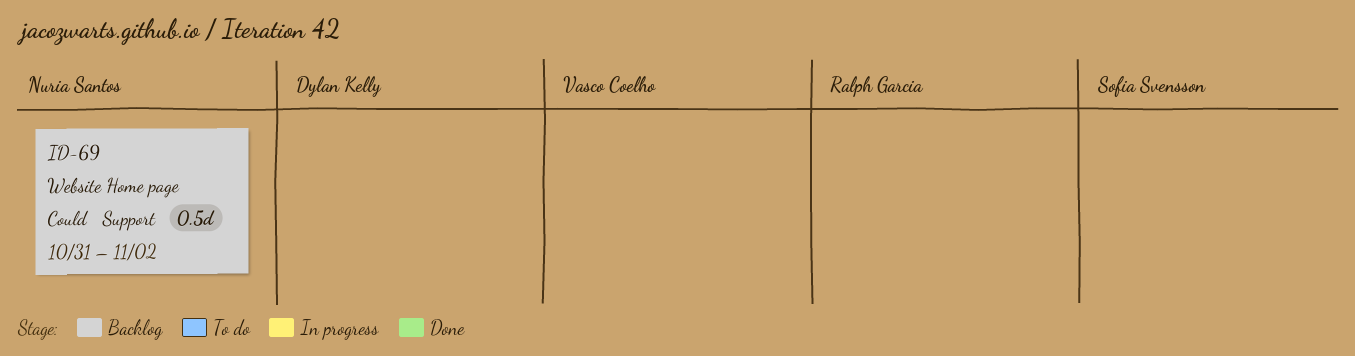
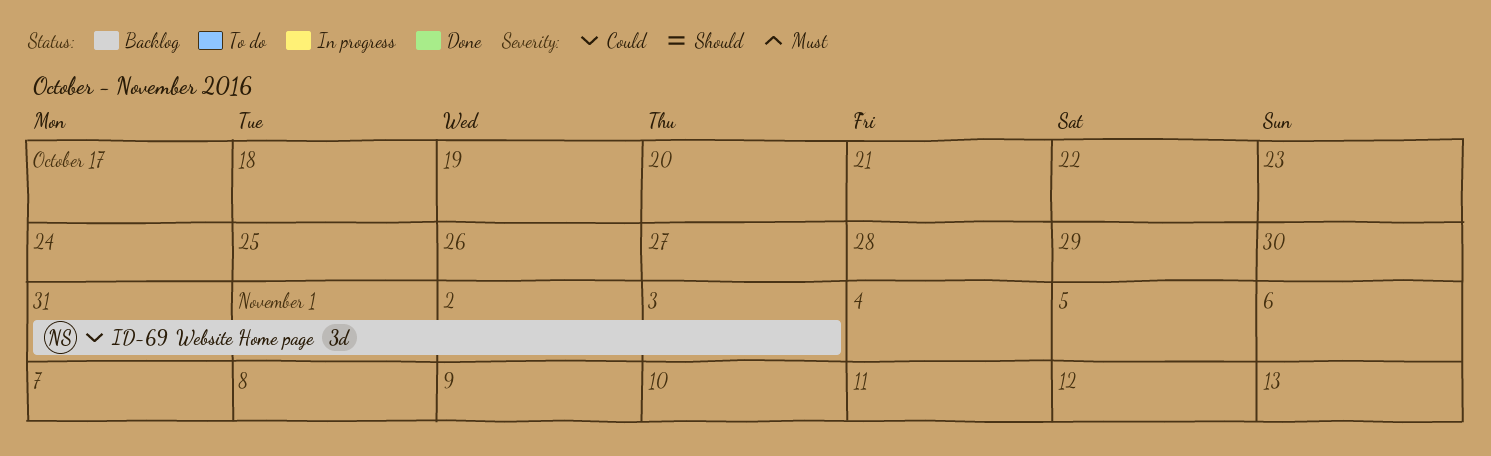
ID-69, estimate: 0.5d -> 3d
ID-69, due: Nov 2 -> Nov 3

